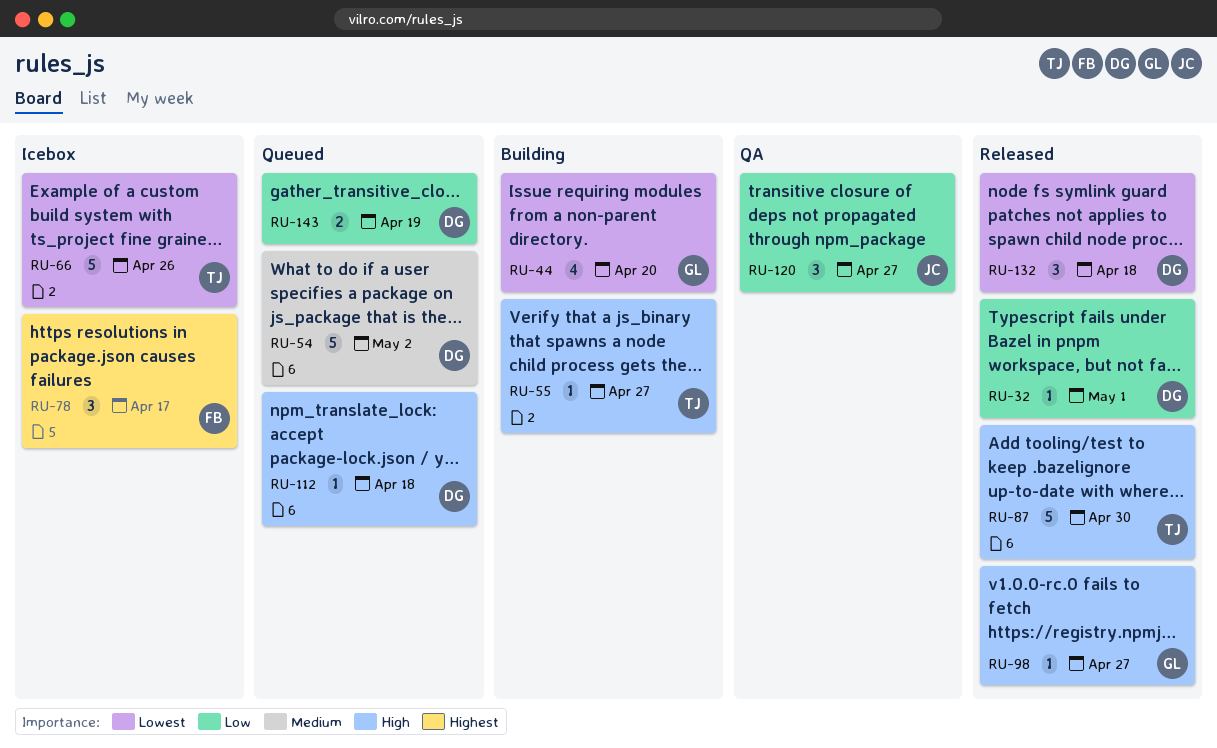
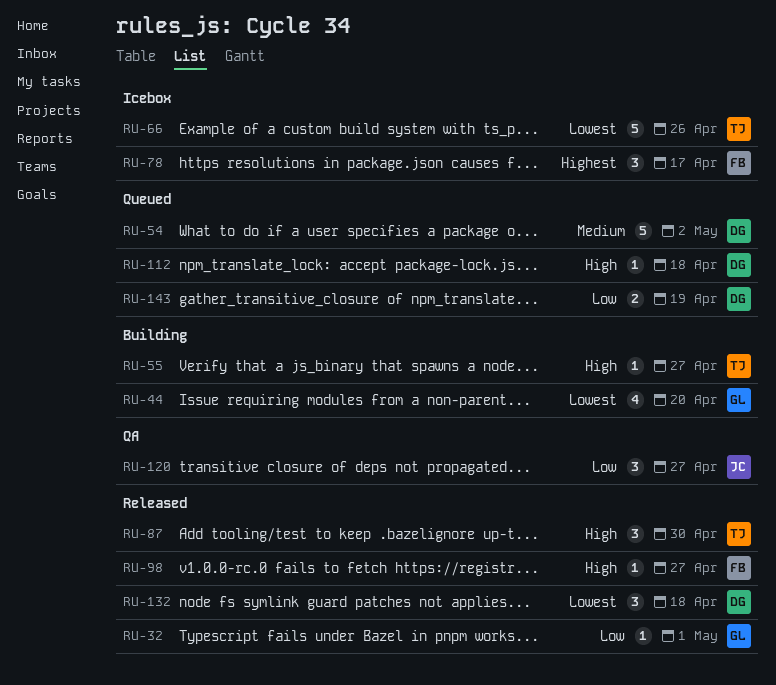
RU-32, owner: DG -> GL
RU-87, estimate: 5 -> 3
RU-98, owner: GL -> FB

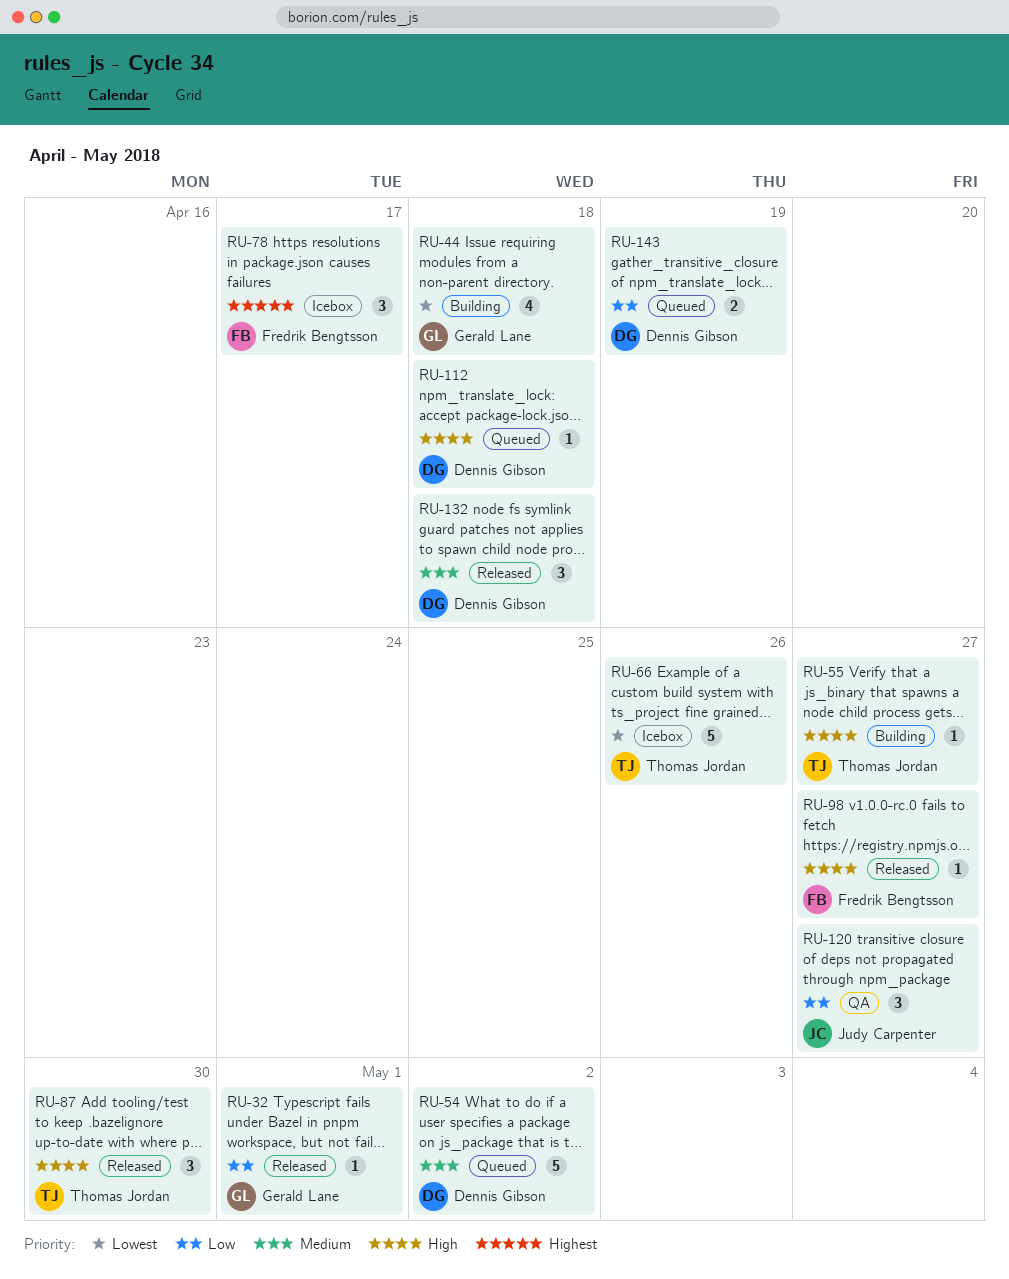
RU-44, due: Apr 20 -> Apr 18
RU-132, priority: Lowest -> Medium

